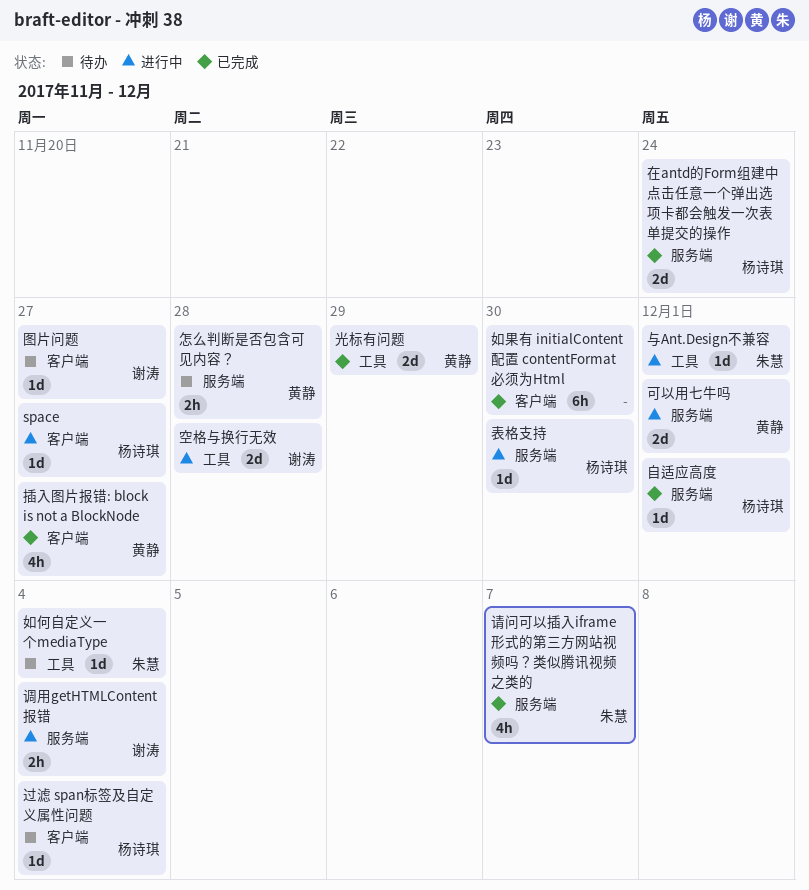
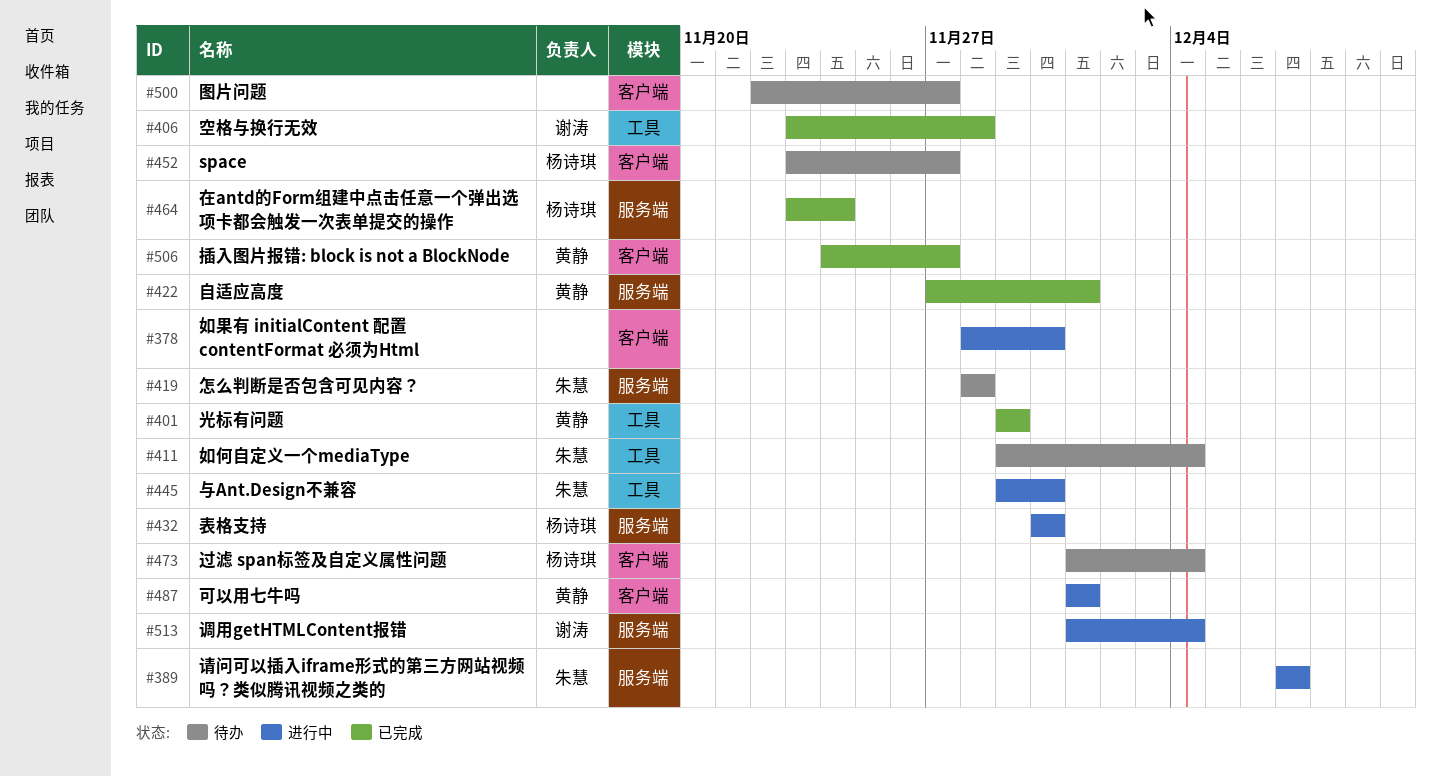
space, status: 进行中 -> 待办
与Ant.Design不兼容, due: Dec 1 -> Nov 30
可以用七牛吗, label: 服务端 -> 客户端
图片问题, owner: 谢涛 -> none
如果有 initialContent 配置 contentFormat 必须为Html, status: 已完成 -> 进行中
怎么判断是否包含可见内容？, owner: 黄静 -> 朱慧
空格与换行无效, status: 进行中 -> 已完成
自适应高度, owner: 杨诗琪 -> 黄静
请问可以插入iframe形式的第三方网站视频吗？类似腾讯视频之类的, status: 已完成 -> 进行中

